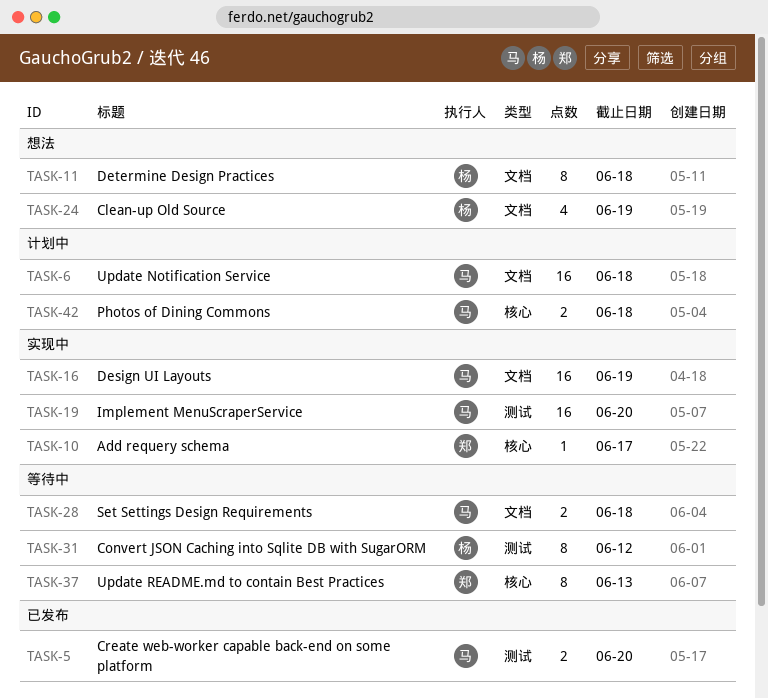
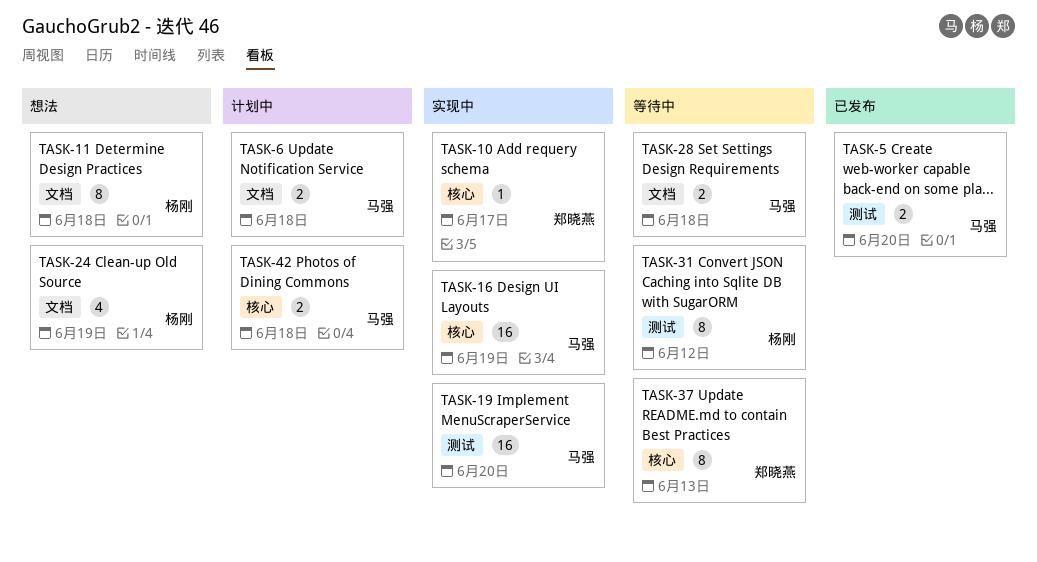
TASK-6, estimate: 16 -> 2
TASK-16, label: 文档 -> 核心

